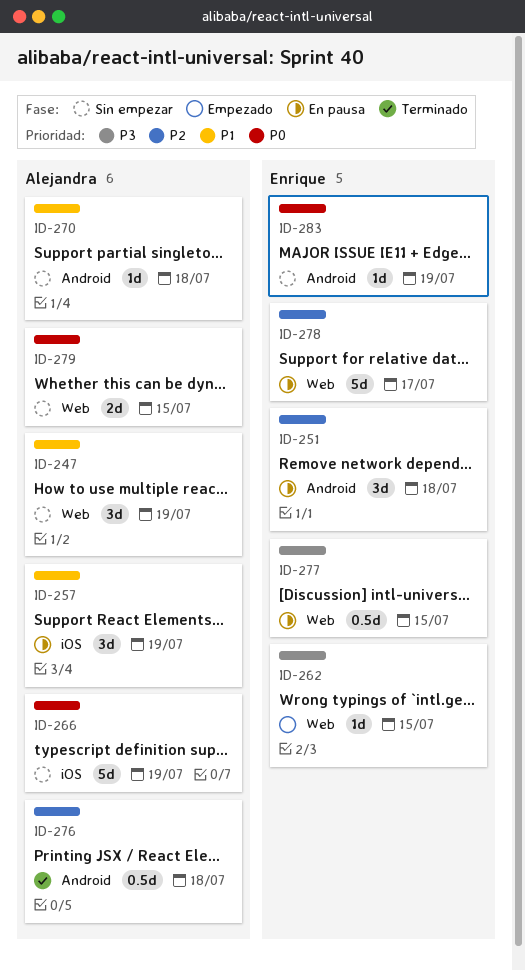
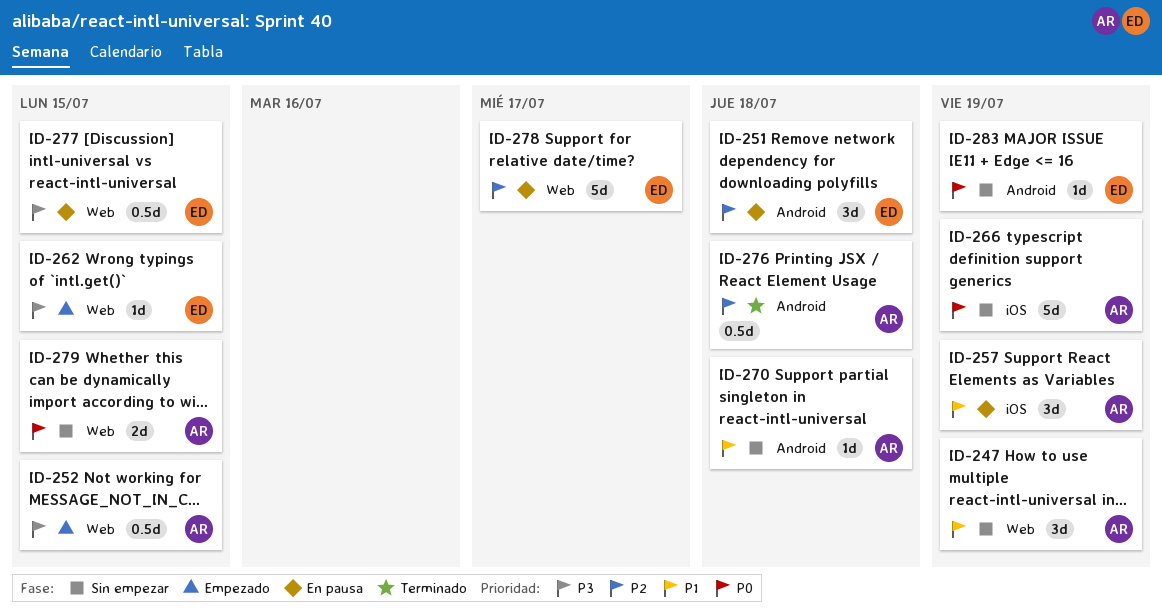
ID-252: none -> present

